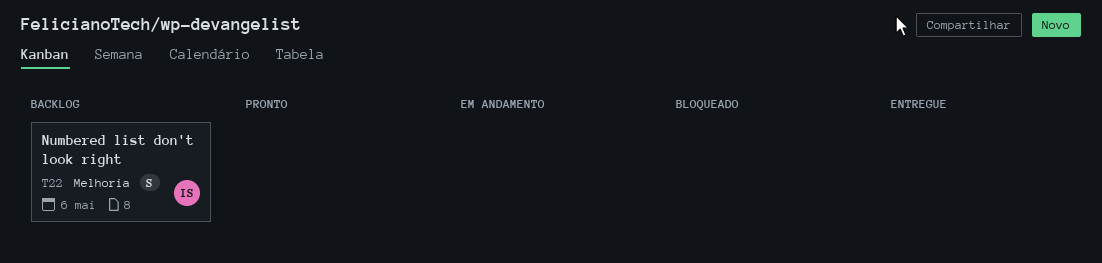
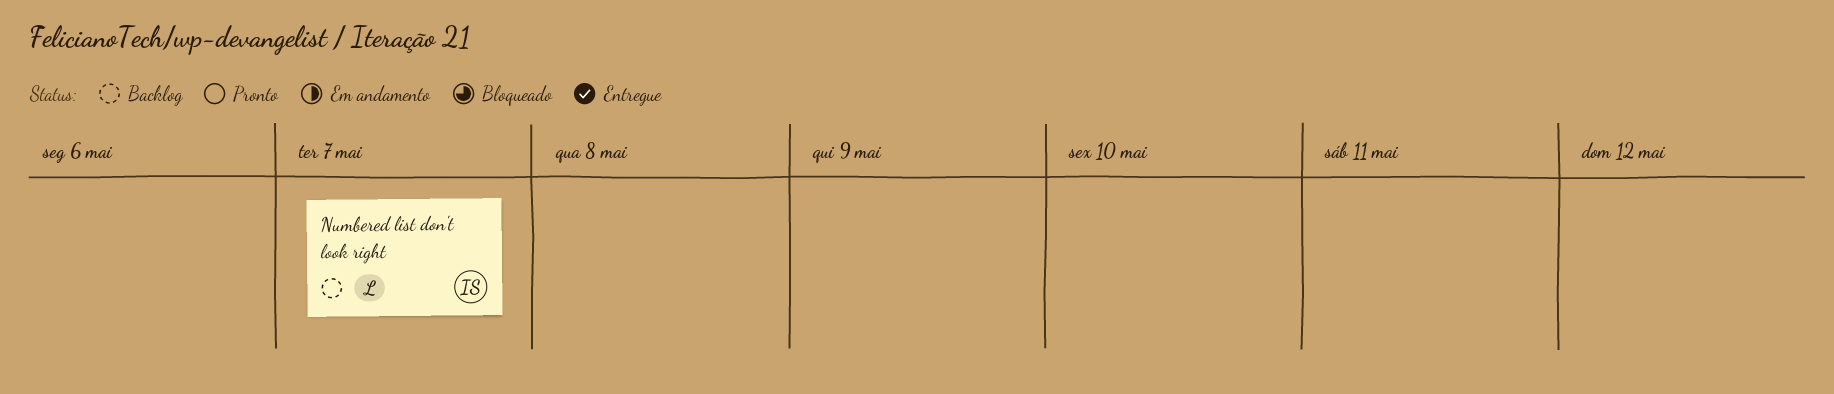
Numbered list don't look right, estimate: S -> L
Numbered list don't look right, due: May 6 -> May 7

